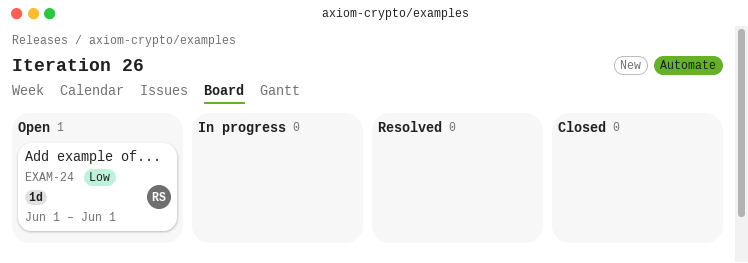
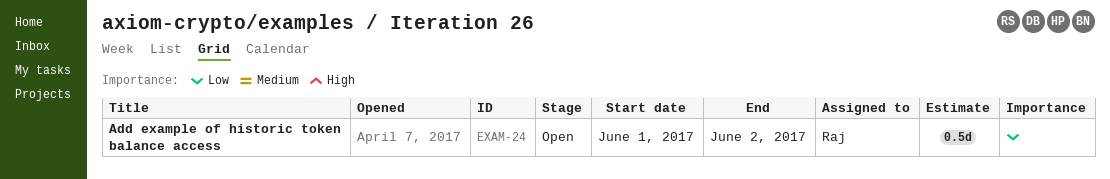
EXAM-24, estimate: 1d -> 0.5d
EXAM-24, due: Jun 1 -> Jun 2

